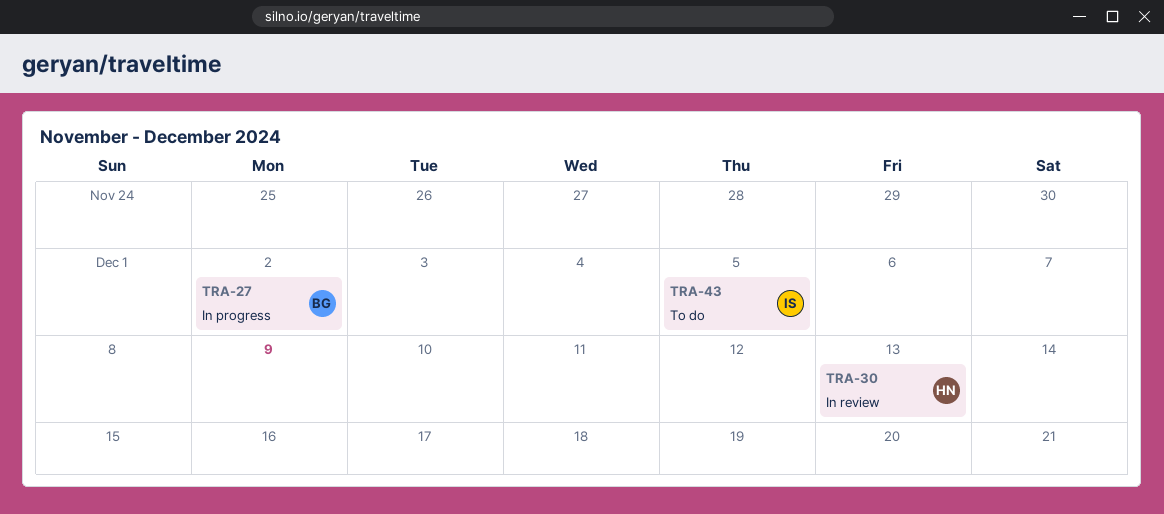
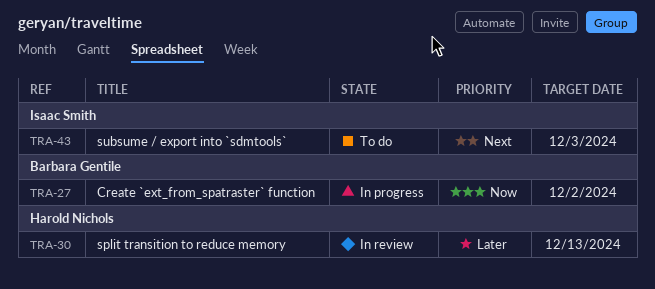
TRA-43, due: Dec 5 -> Dec 3

